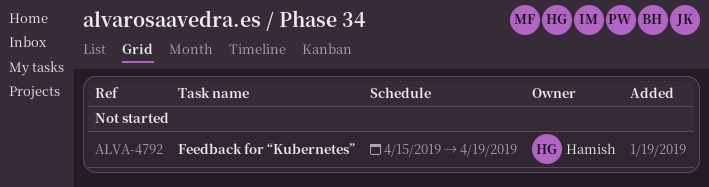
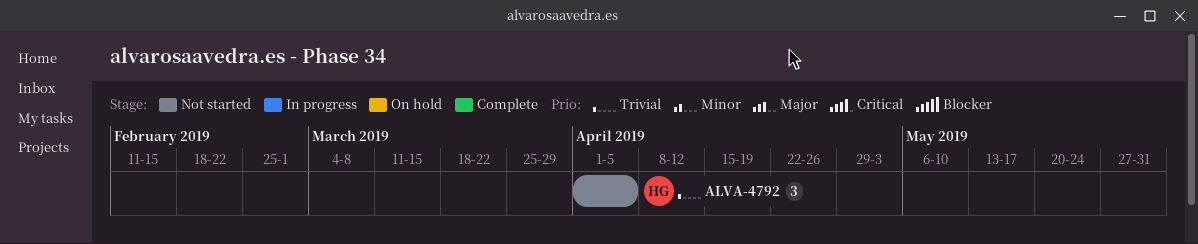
ALVA-4792, start: Apr 15 -> Apr 1
ALVA-4792, due: Apr 19 -> Apr 5

